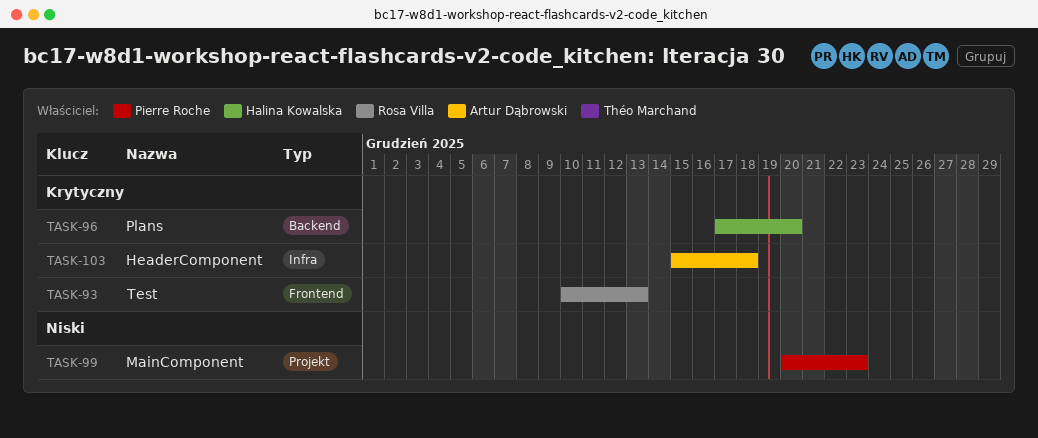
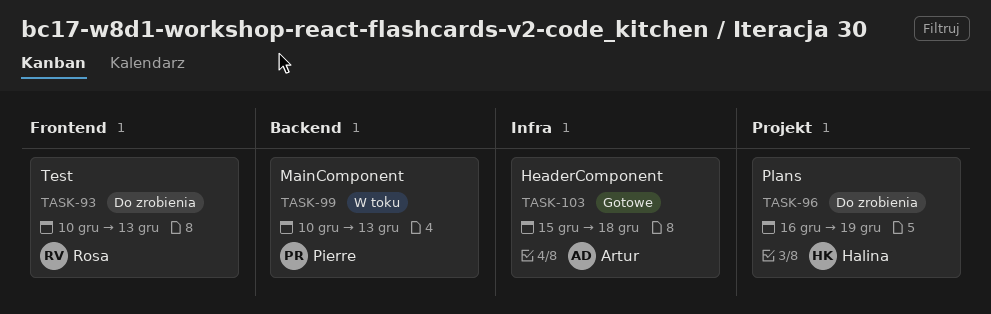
TASK-96, label: Backend -> Projekt
TASK-96, start: Dec 17 -> Dec 16
TASK-96, due: Dec 20 -> Dec 19
TASK-99, label: Projekt -> Backend
TASK-99, start: Dec 20 -> Dec 10
TASK-99, due: Dec 23 -> Dec 13

